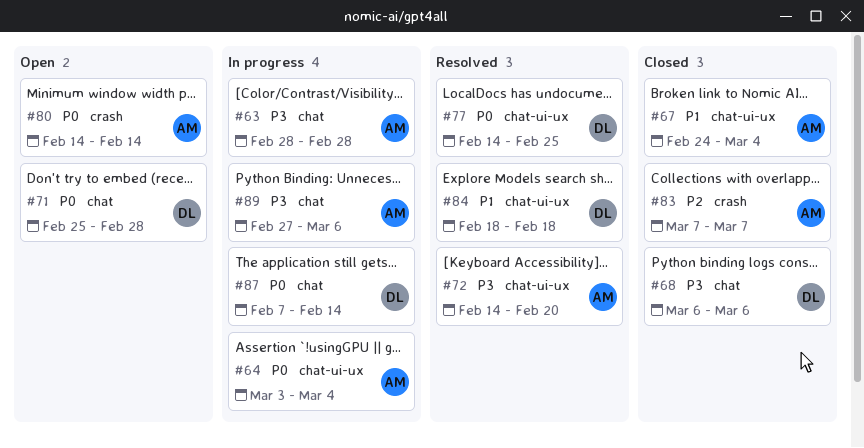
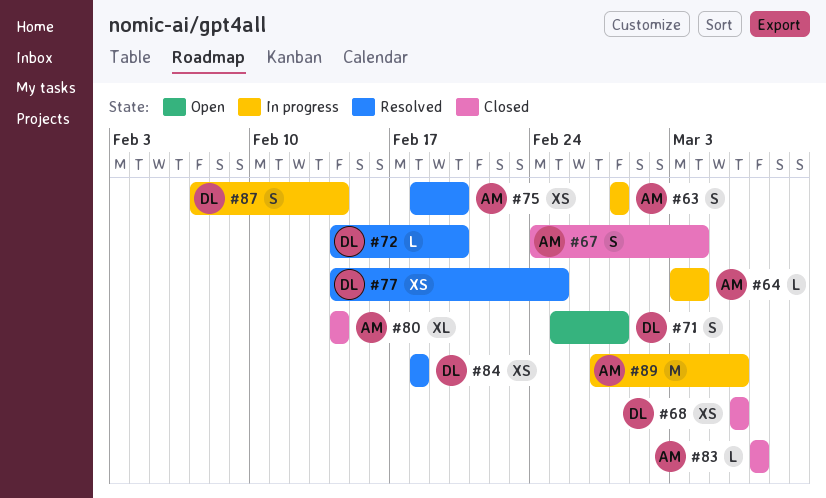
#72, owner: AM -> DL
#75: none -> present
#80, status: Open -> Closed

